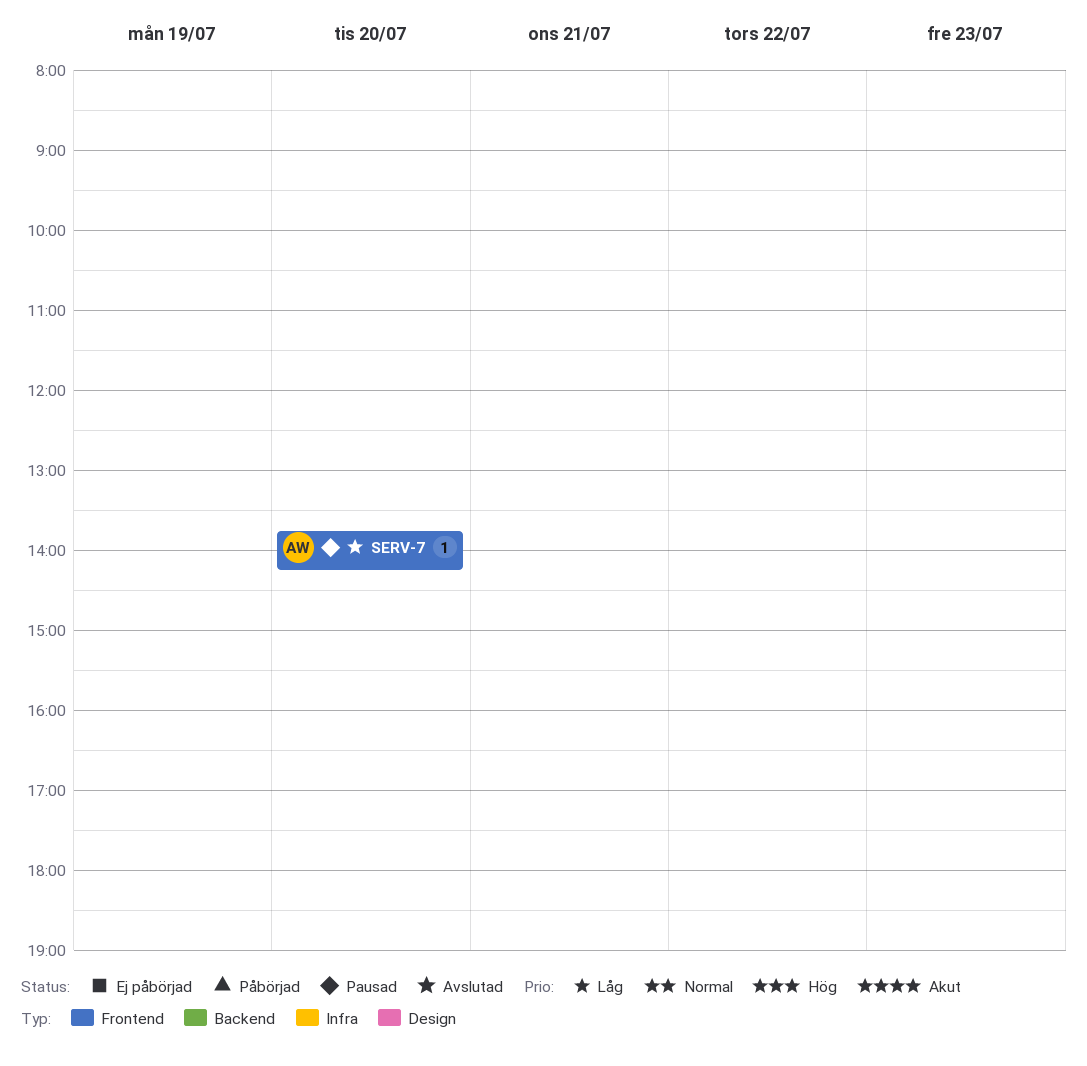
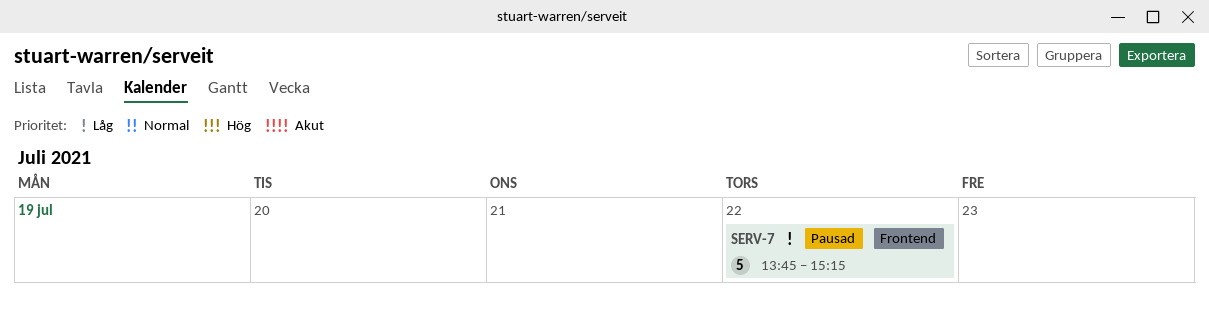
SERV-7, estimate: 1 -> 5
SERV-7, day: Jul 20 -> Jul 22
SERV-7, ends: 14:15 -> 15:15

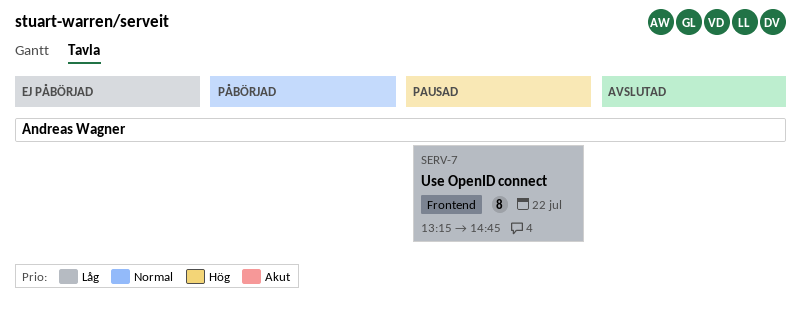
SERV-7, estimate: 5 -> 8
SERV-7, begins: 13:45 -> 13:15
SERV-7, ends: 15:15 -> 14:45

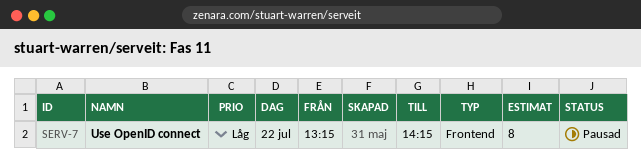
SERV-7, ends: 14:45 -> 14:15

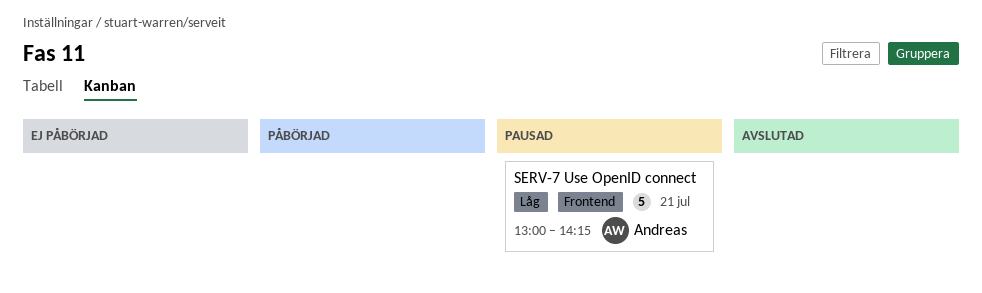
SERV-7, estimate: 8 -> 5
SERV-7, day: Jul 22 -> Jul 21
SERV-7, begins: 13:15 -> 13:00

